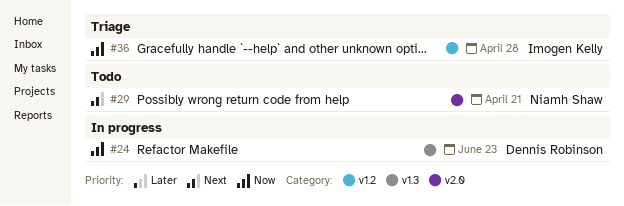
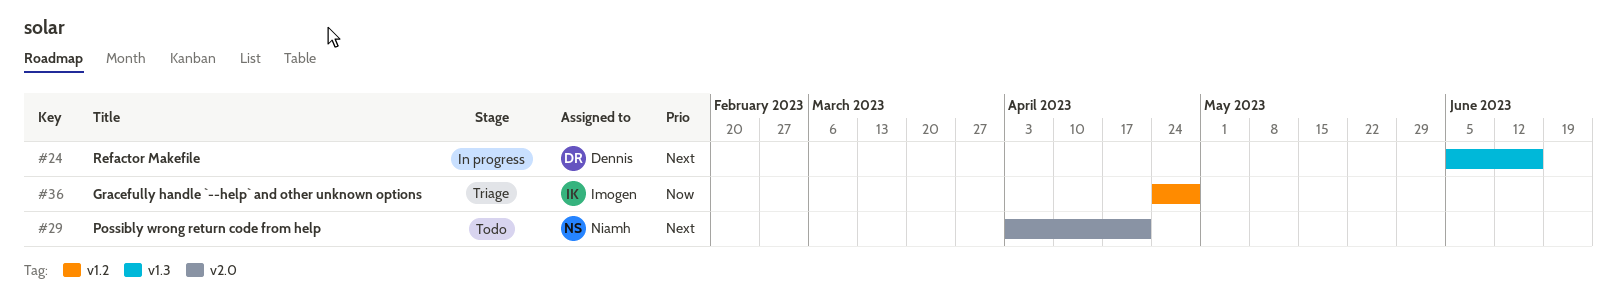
#24, priority: Now -> Next
#24, due: Jun 23 -> Jun 16

